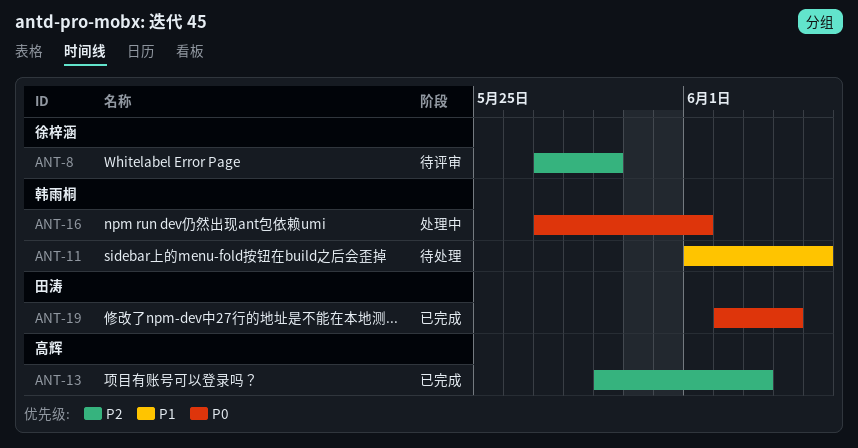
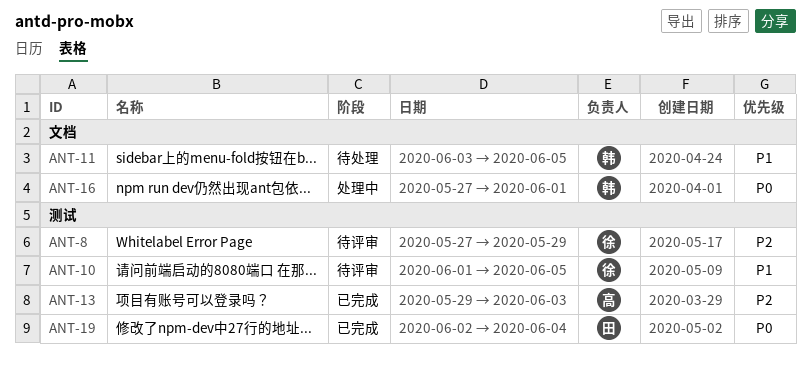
ANT-10: none -> present
ANT-11, start: Jun 1 -> Jun 3

